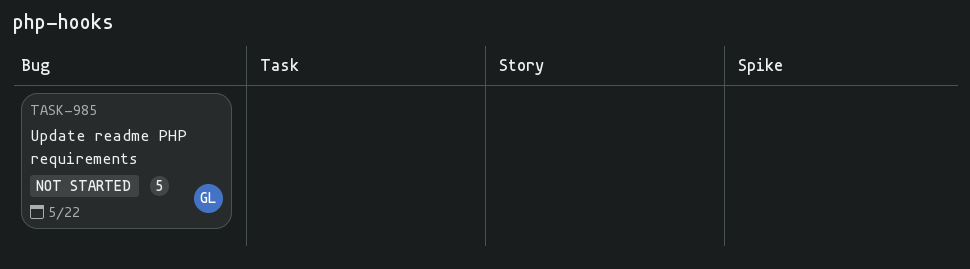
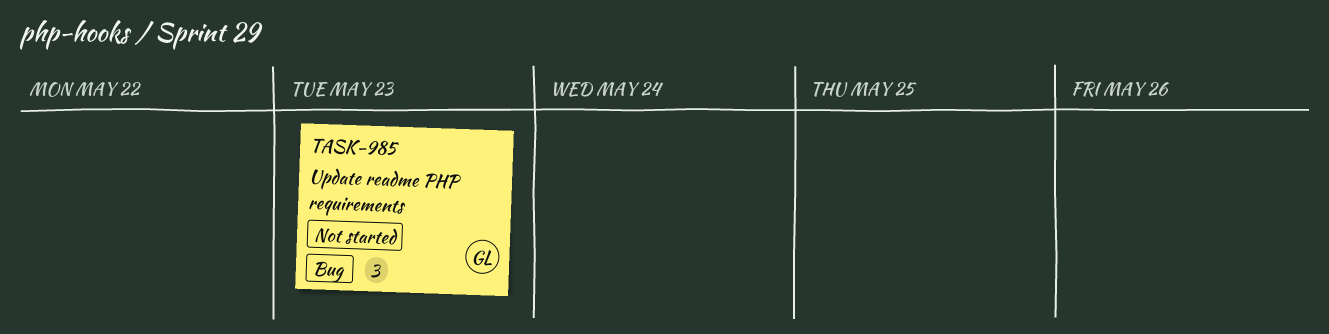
TASK-985, estimate: 5 -> 3
TASK-985, due: May 22 -> May 23

